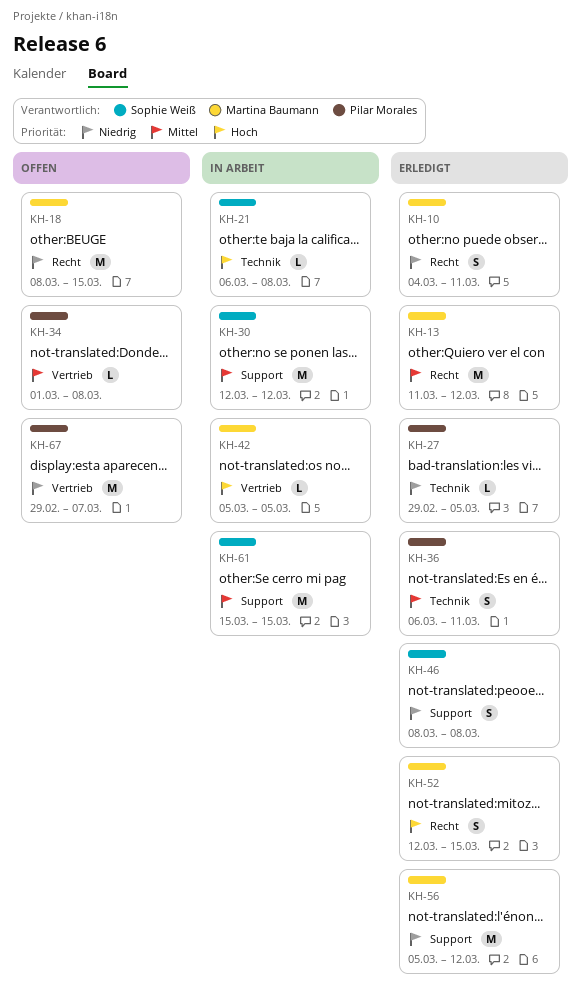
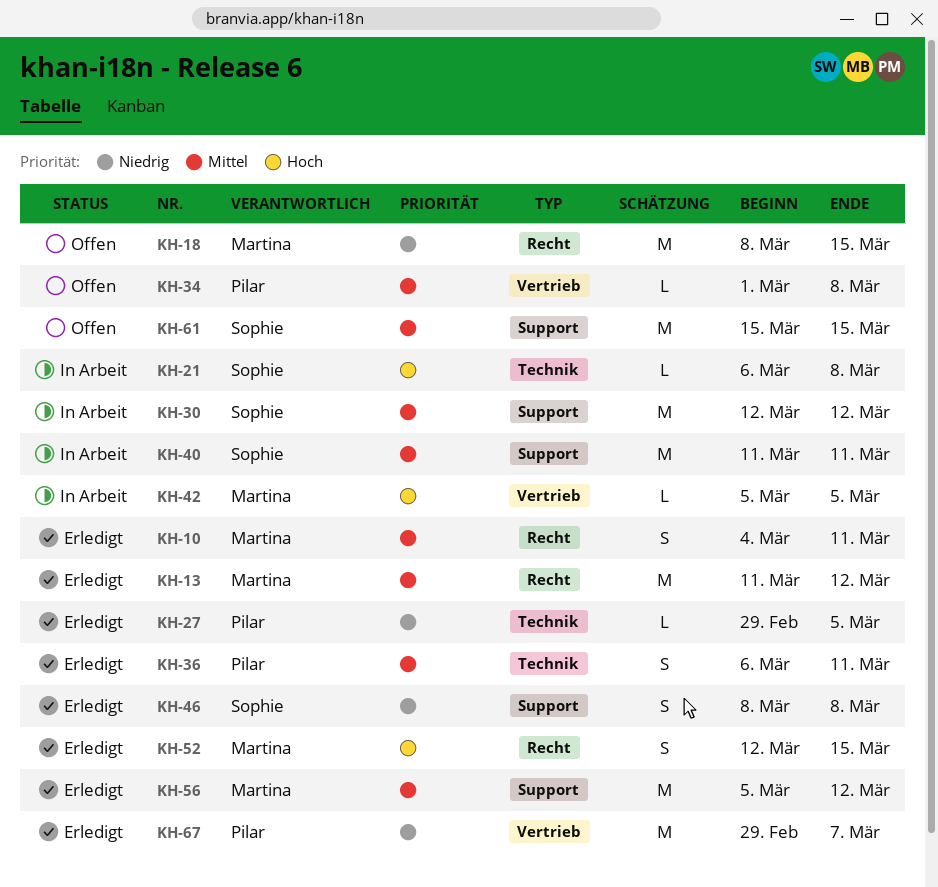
KH-10, priority: Niedrig -> Mittel
KH-40: none -> present
KH-56, priority: Niedrig -> Mittel
KH-61, status: In Arbeit -> Offen
KH-67, status: Offen -> Erledigt

